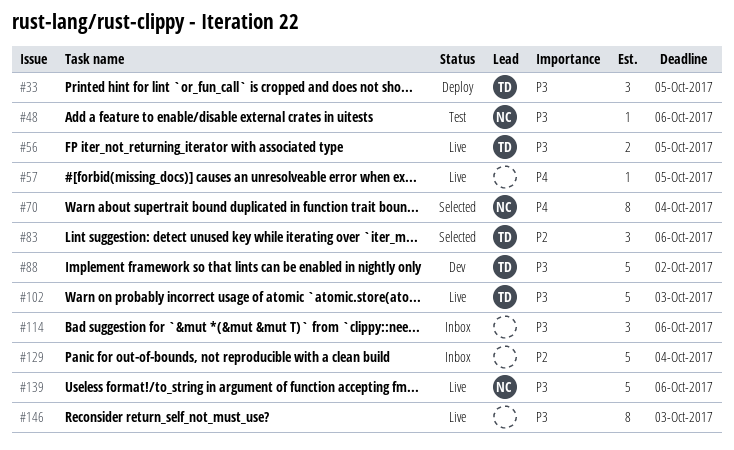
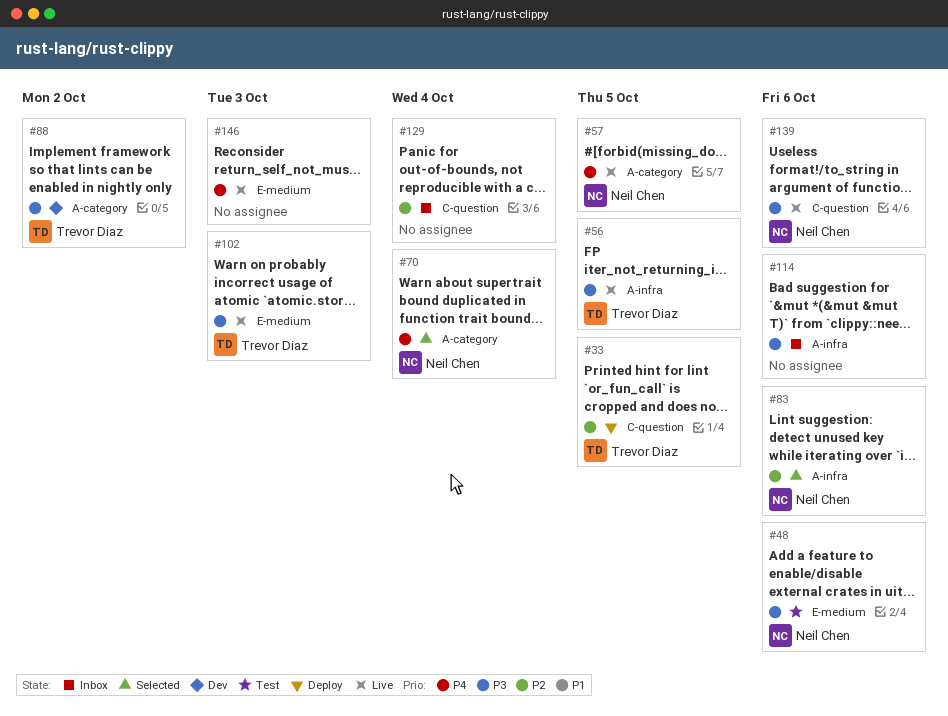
#33, priority: P3 -> P2
#57, owner: none -> Neil Chen
#83, owner: Trevor Diaz -> Neil Chen
#146, priority: P3 -> P4

